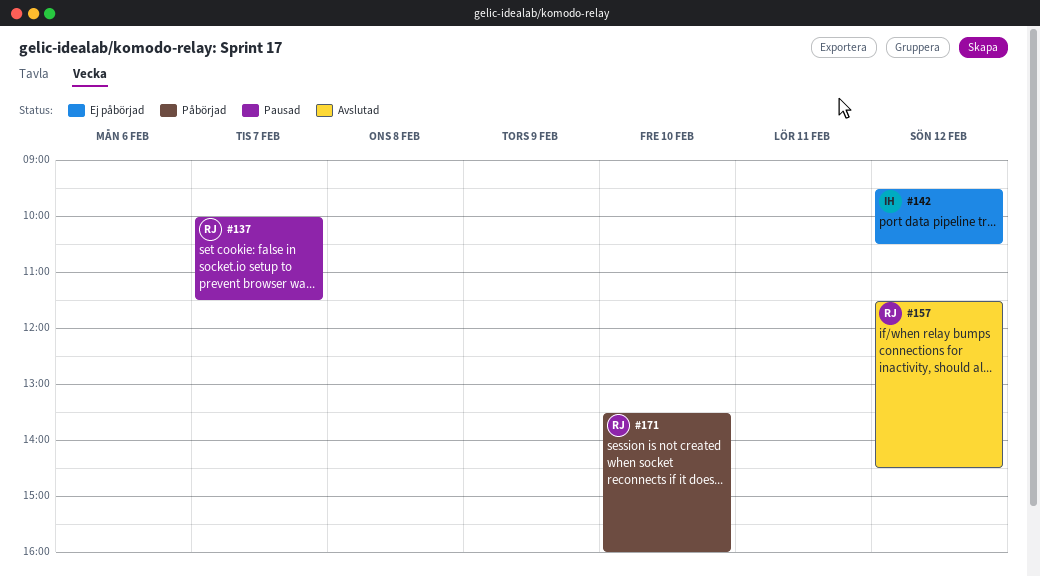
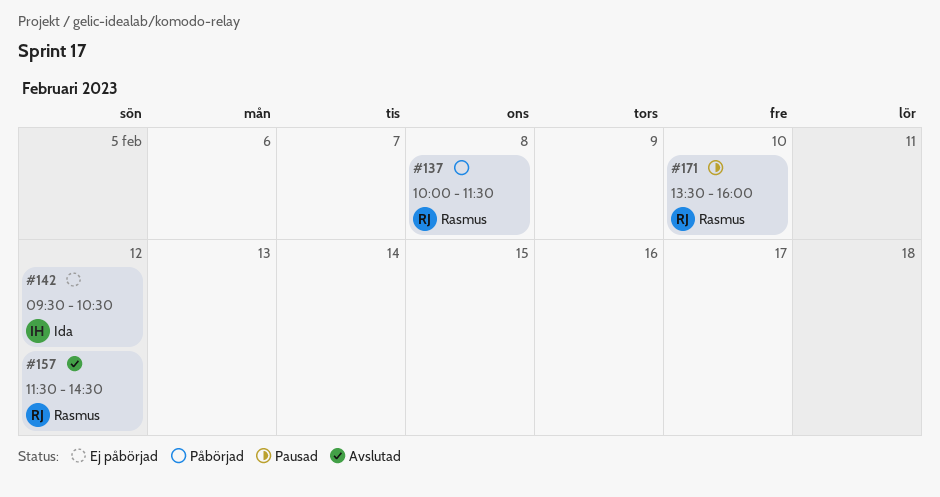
#137, status: Pausad -> Påbörjad
#137, day: Feb 7 -> Feb 8
#171, status: Påbörjad -> Pausad

